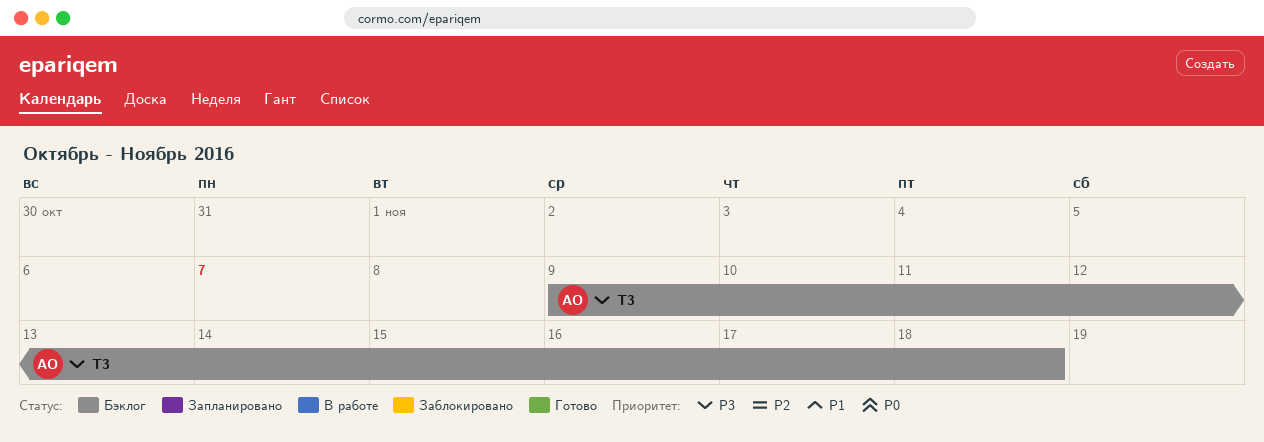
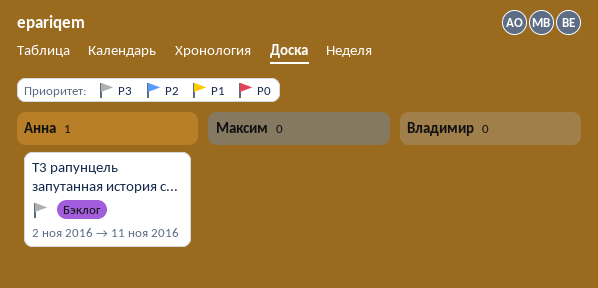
T3, start: Nov 9 -> Nov 2
T3, due: Nov 18 -> Nov 11

